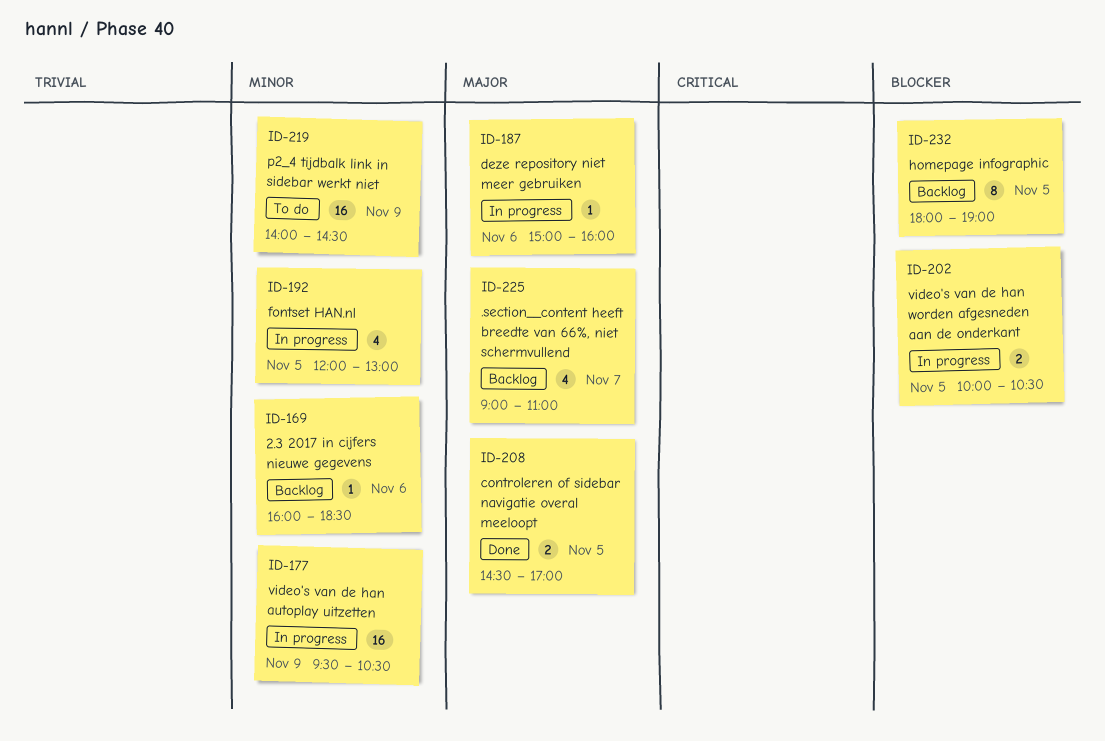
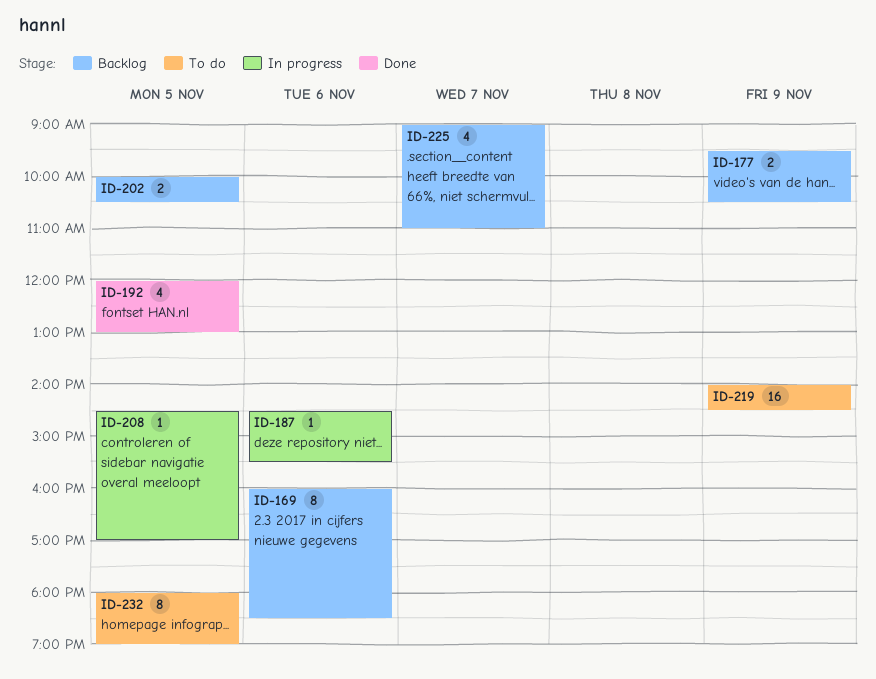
ID-169, estimate: 1 -> 8
ID-177, status: In progress -> Backlog
ID-177, estimate: 16 -> 2
ID-187, begins: 15:00 -> 14:30
ID-187, ends: 16:00 -> 15:30
ID-192, status: In progress -> Done
ID-202, status: In progress -> Backlog
ID-208, status: Done -> In progress
ID-208, estimate: 2 -> 1
ID-232, status: Backlog -> To do

